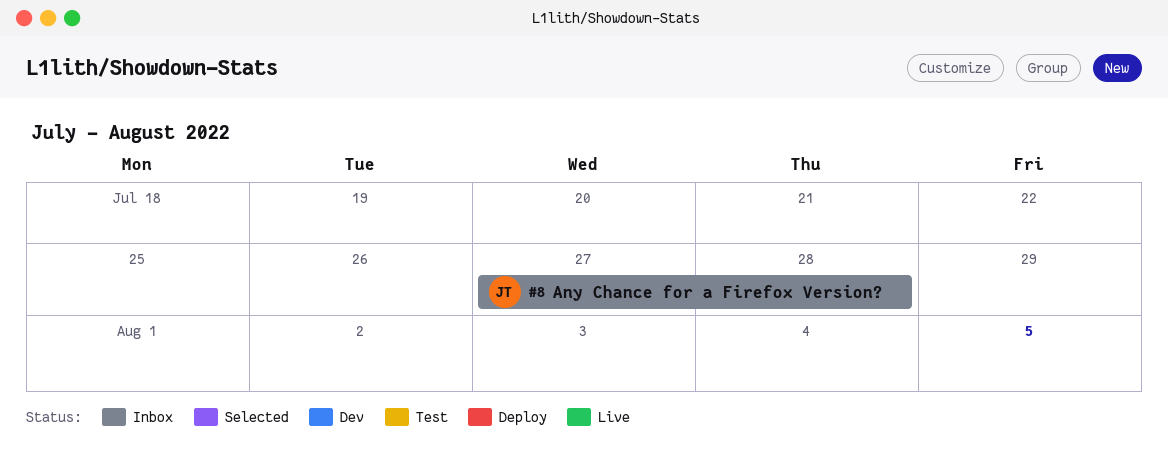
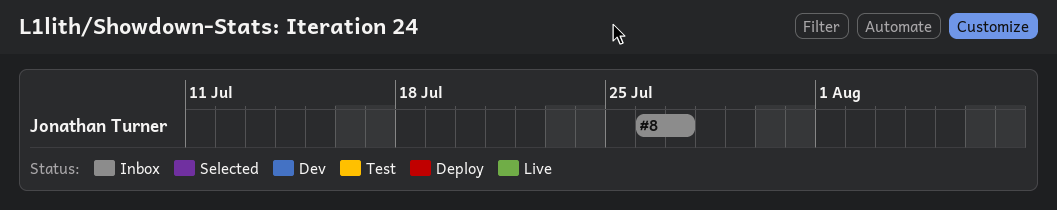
#8, start: Jul 27 -> Jul 26
#8, due: Jul 28 -> Jul 27

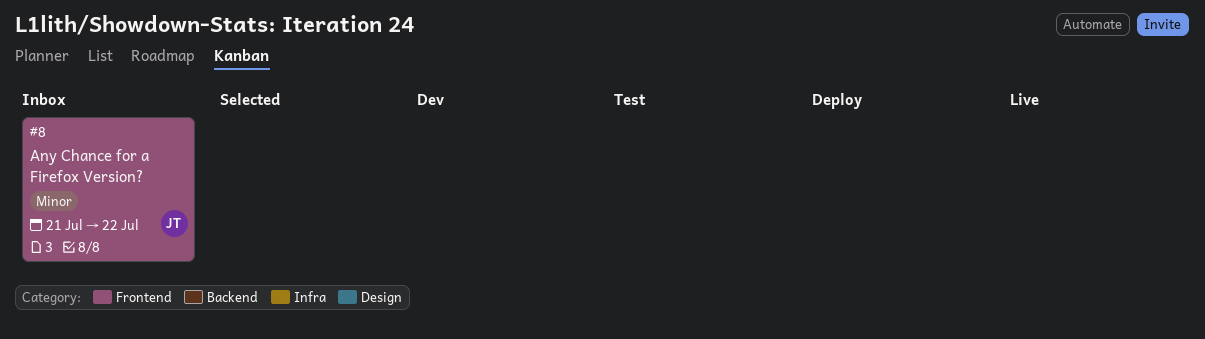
#8, start: Jul 26 -> Jul 21
#8, due: Jul 27 -> Jul 22

